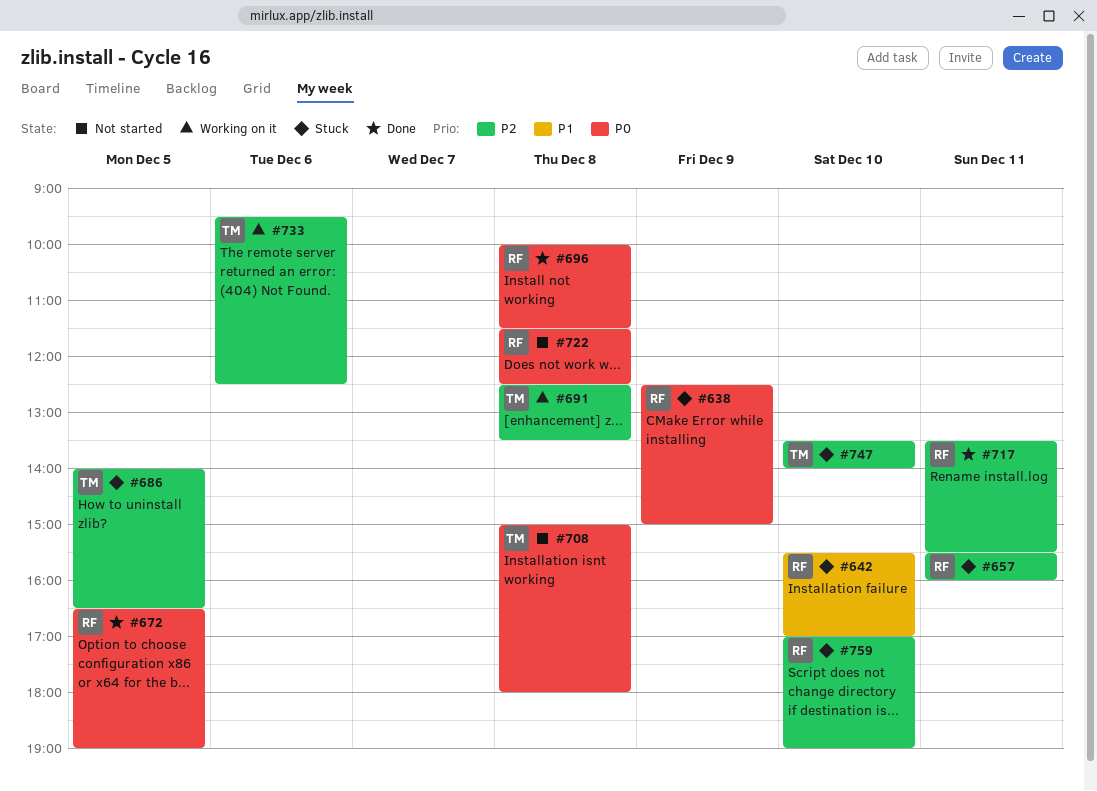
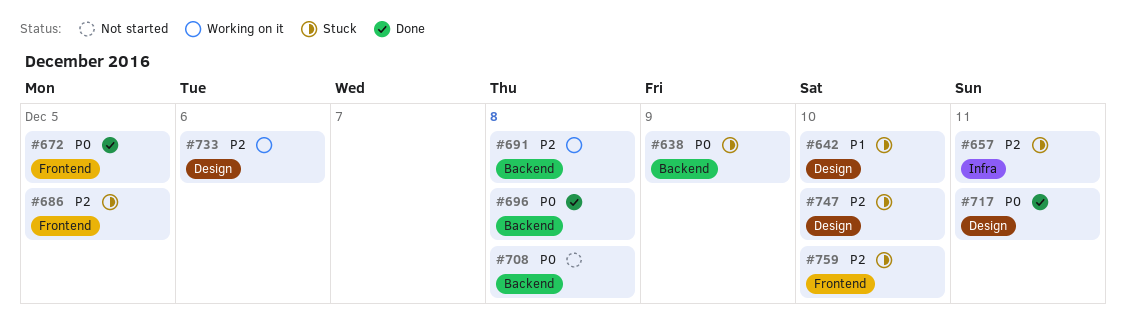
#717, priority: P2 -> P0
#722: present -> none

